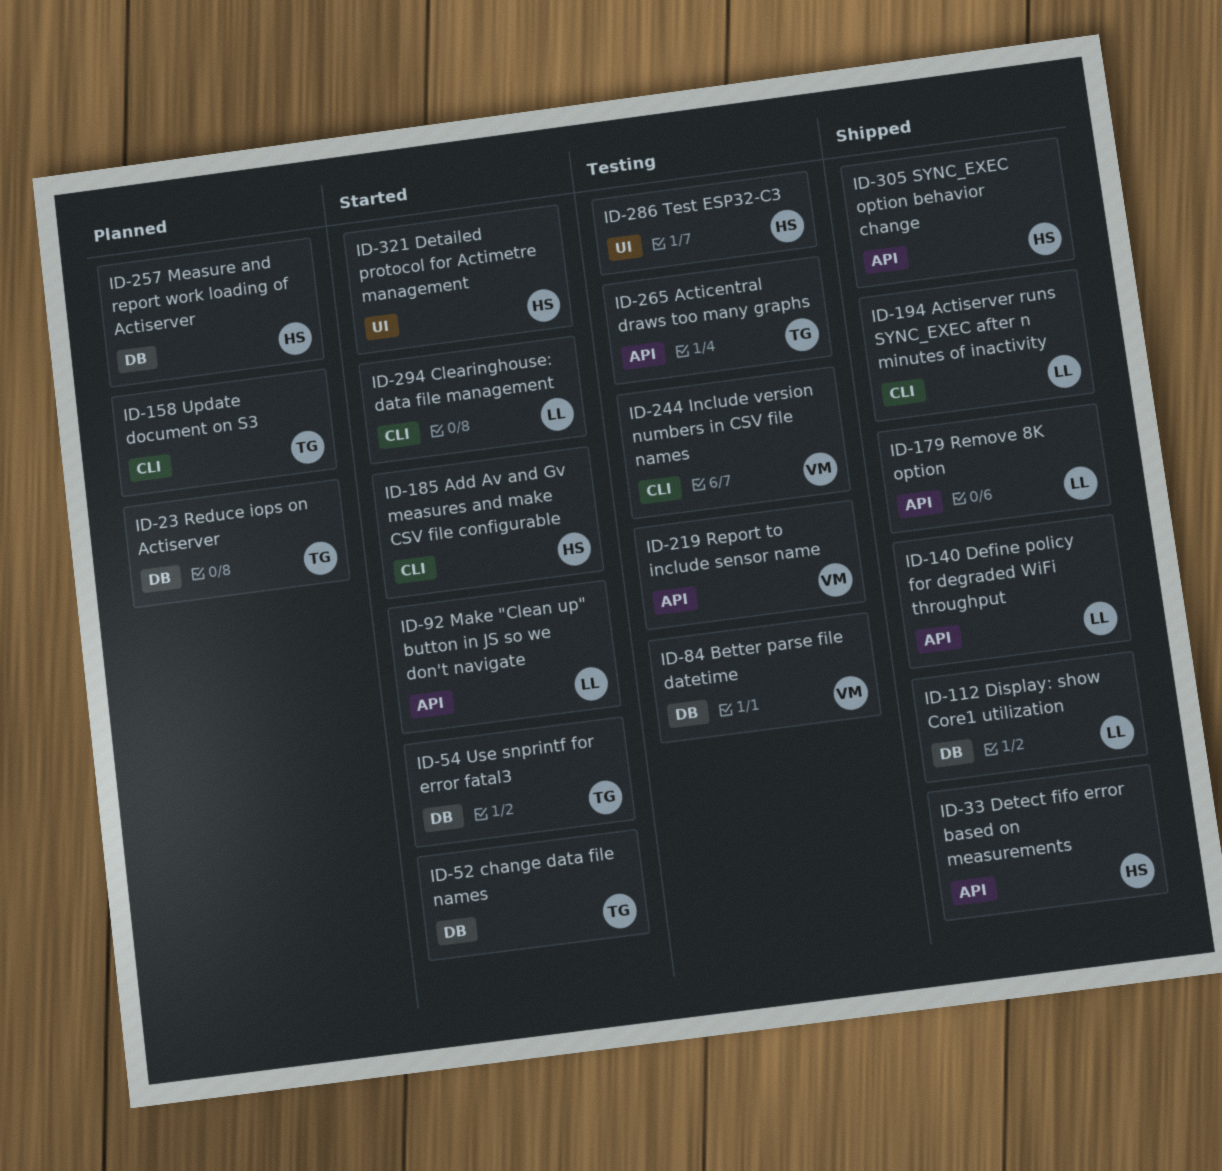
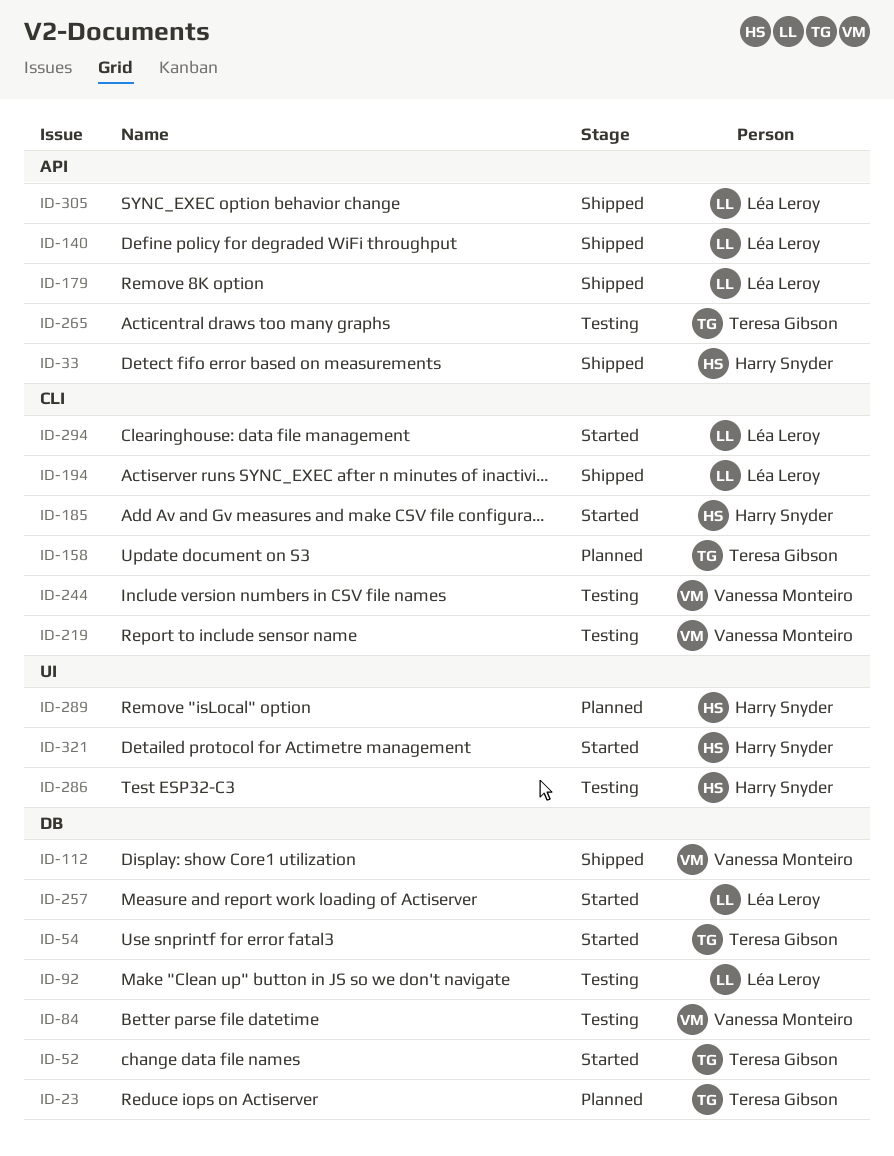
ID-92, status: Started -> Testing
ID-92, label: API -> DB
ID-112, owner: Léa Leroy -> Vanessa Monteiro
ID-219, label: API -> CLI
ID-257, status: Planned -> Started
ID-257, owner: Harry Snyder -> Léa Leroy
ID-289: none -> present
ID-305, owner: Harry Snyder -> Léa Leroy

